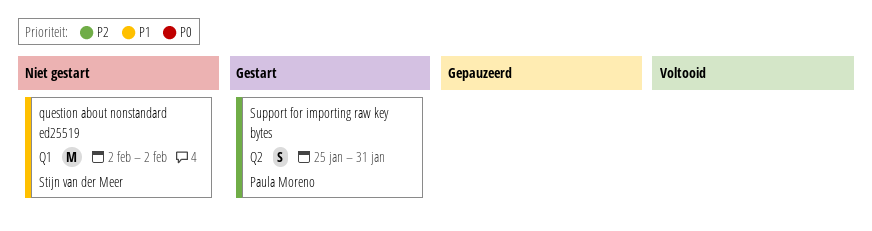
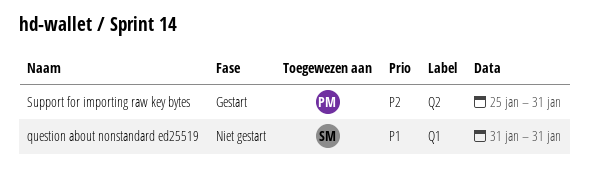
question about nonstandard ed25519, start: Feb 2 -> Jan 31
question about nonstandard ed25519, due: Feb 2 -> Jan 31

